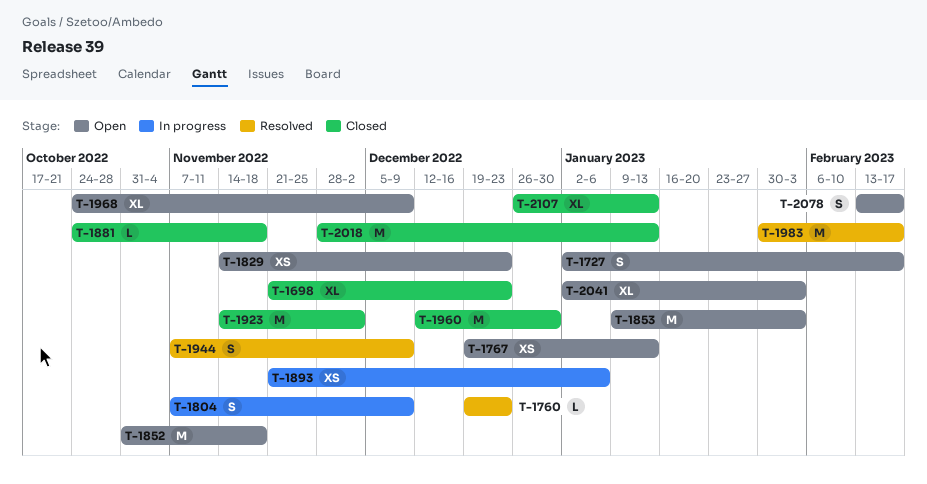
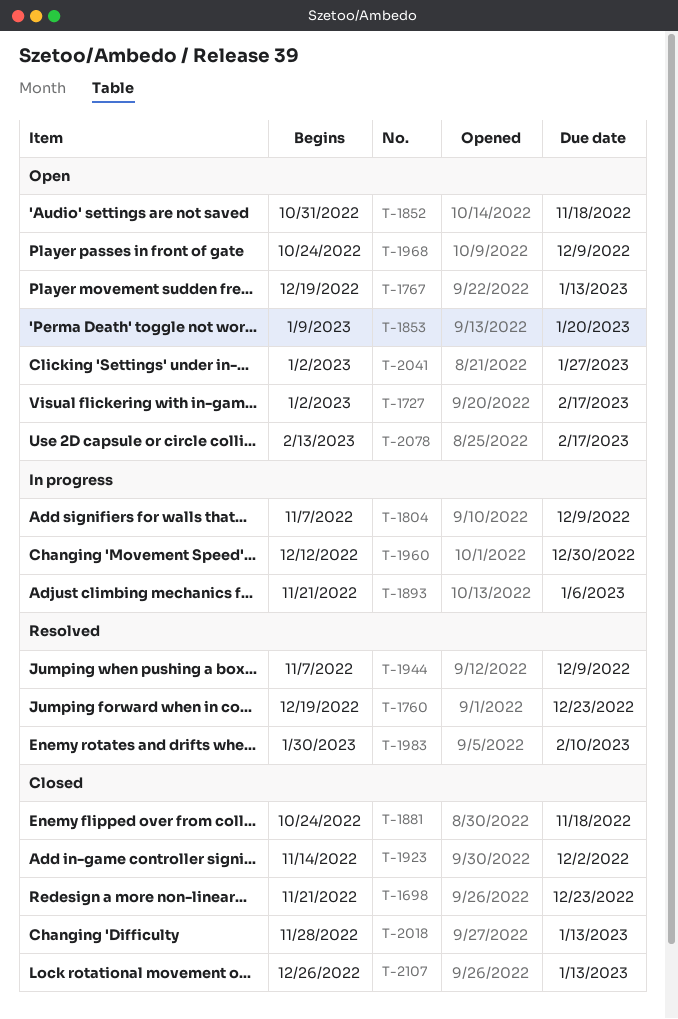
T-1829: present -> none
T-1853, due: Feb 3 -> Jan 20
T-1960, status: Closed -> In progress
T-1983, due: Feb 17 -> Feb 10
T-2041, due: Feb 3 -> Jan 27

